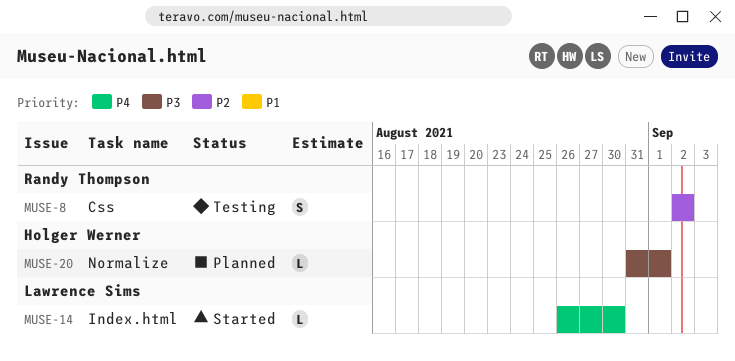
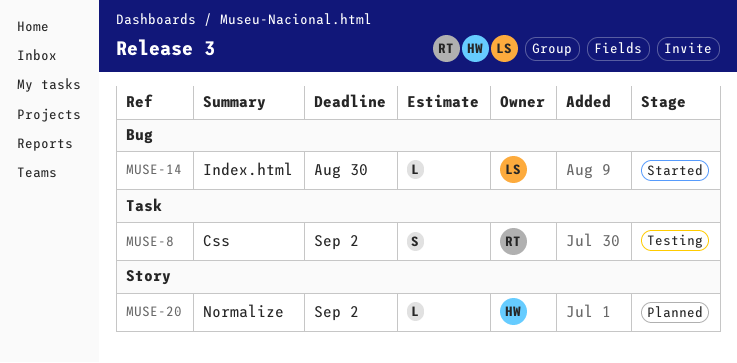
MUSE-20, due: Sep 1 -> Sep 2

